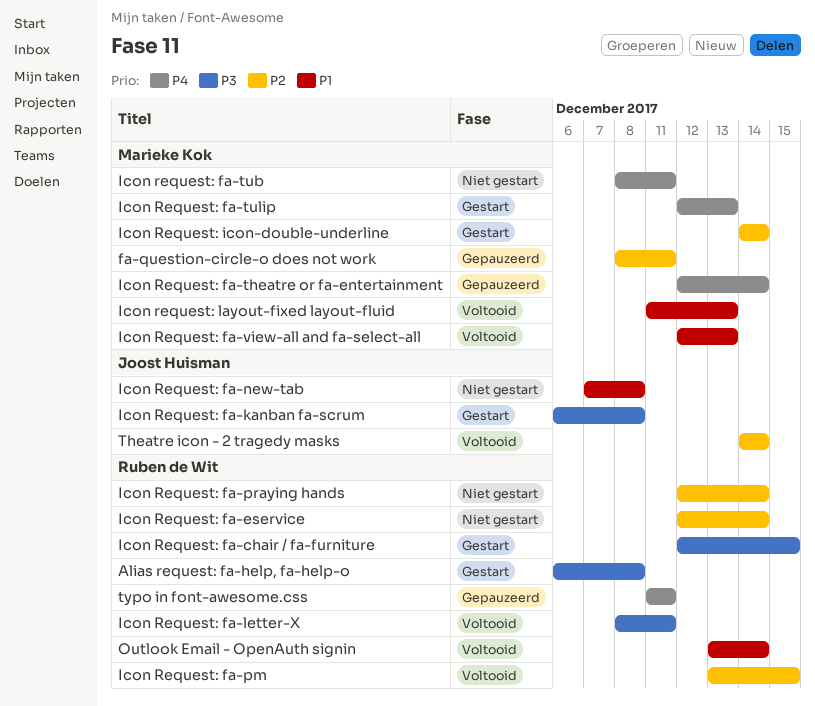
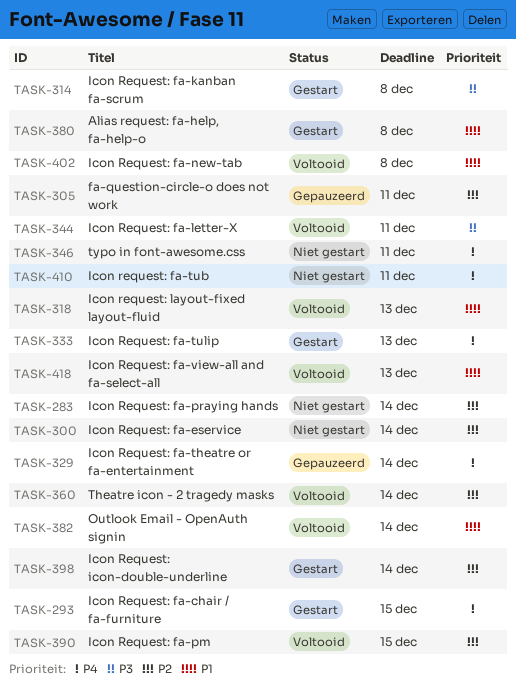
Alias request: fa-help, fa-help-o, priority: P3 -> P1
Icon Request: fa-chair / fa-furniture, priority: P3 -> P4
Icon Request: fa-new-tab, status: Niet gestart -> Voltooid
typo in font-awesome.css, status: Gepauzeerd -> Niet gestart

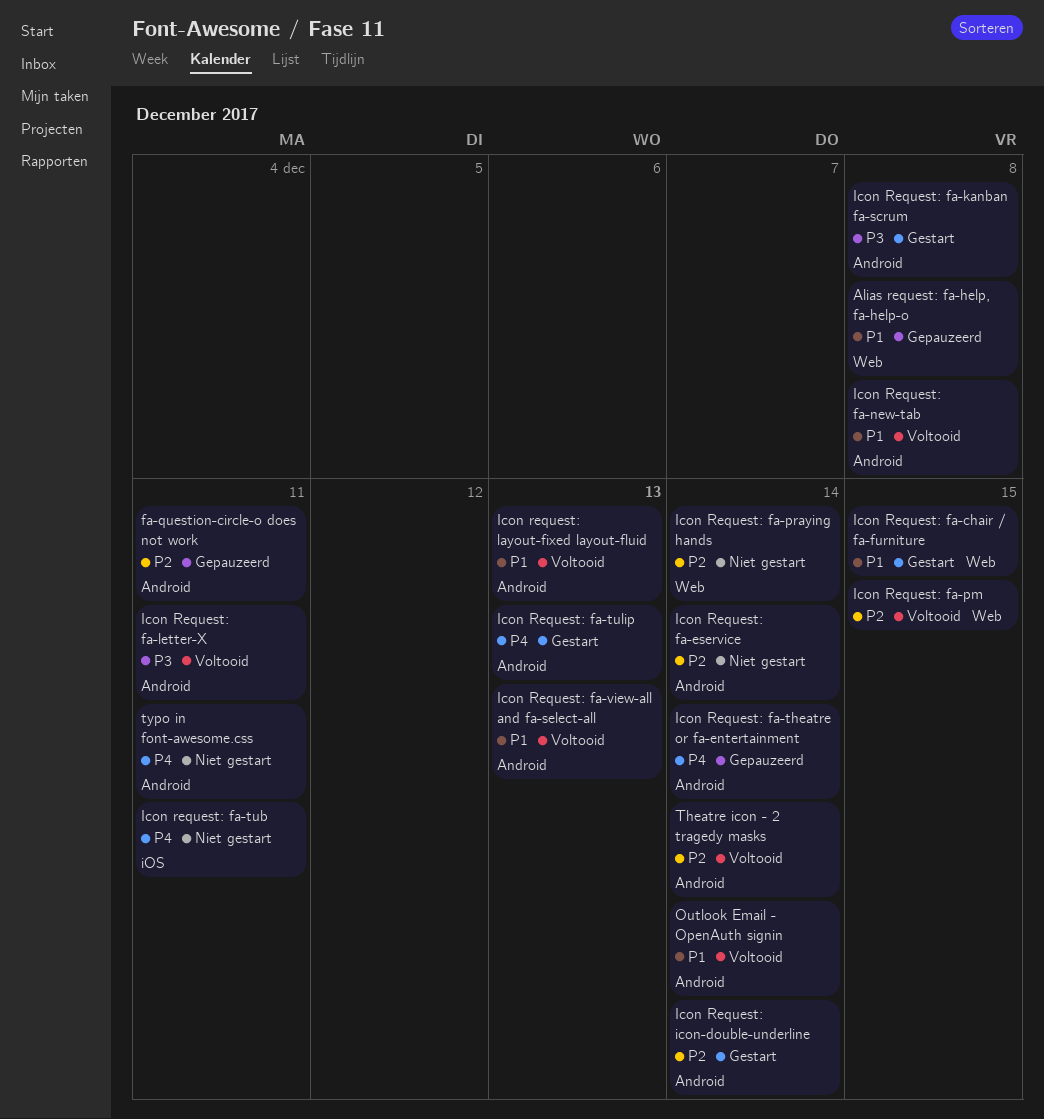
Alias request: fa-help, fa-help-o, status: Gestart -> Gepauzeerd
Icon Request: fa-chair / fa-furniture, priority: P4 -> P1

